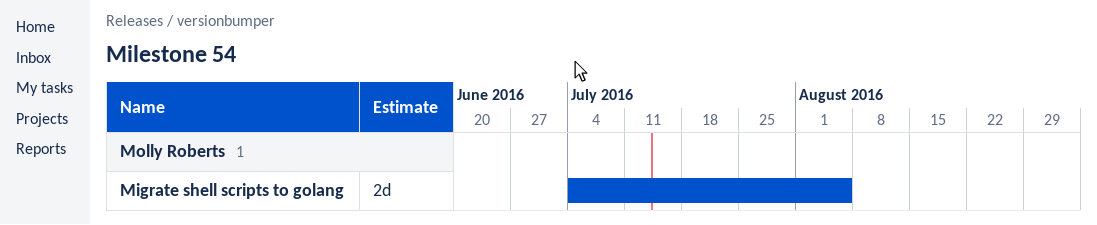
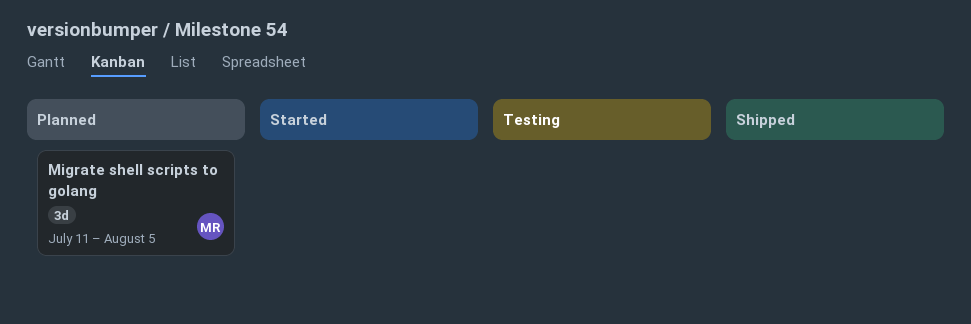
Migrate shell scripts to golang, estimate: 2d -> 3d
Migrate shell scripts to golang, start: Jul 4 -> Jul 11

